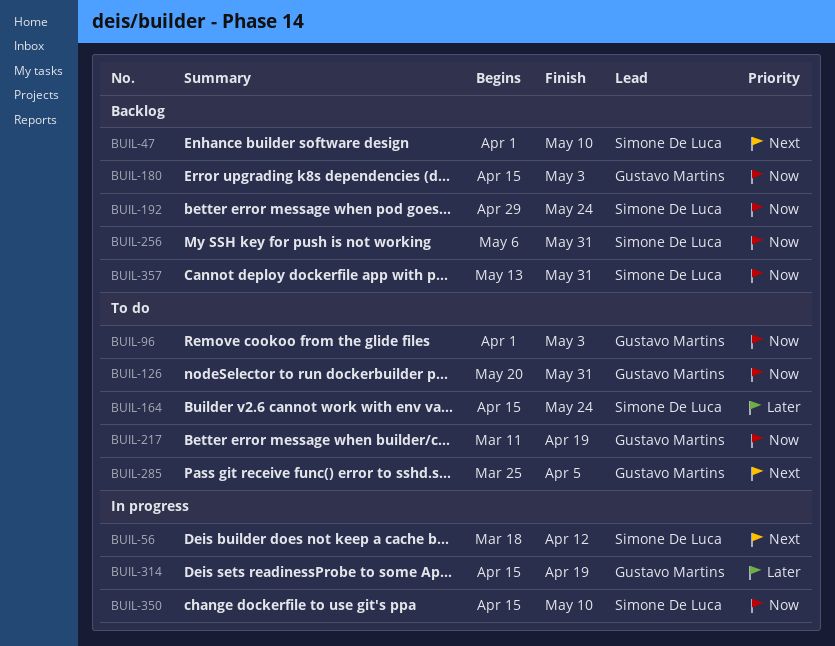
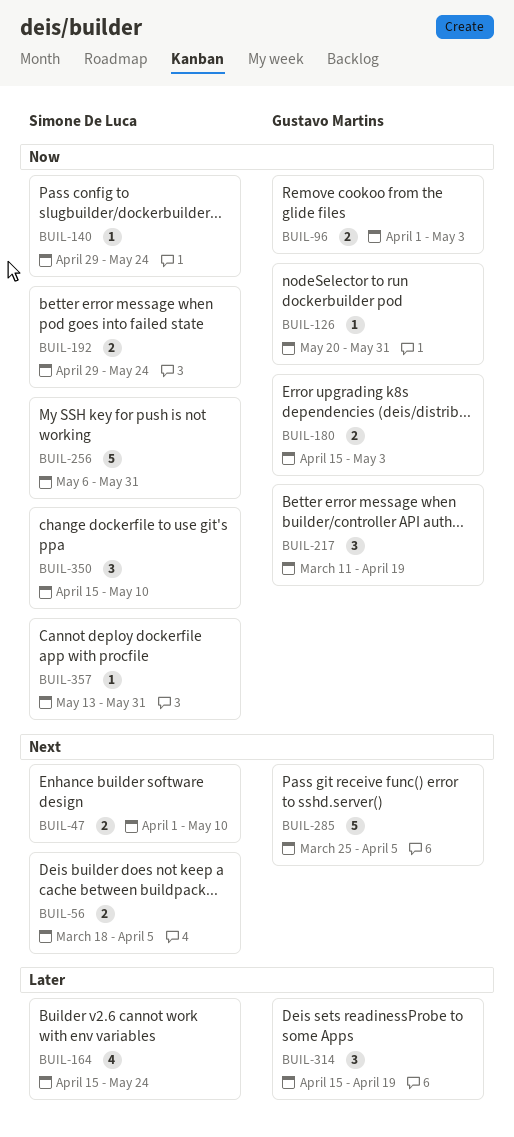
BUIL-56, due: Apr 12 -> Apr 5
BUIL-140: none -> present

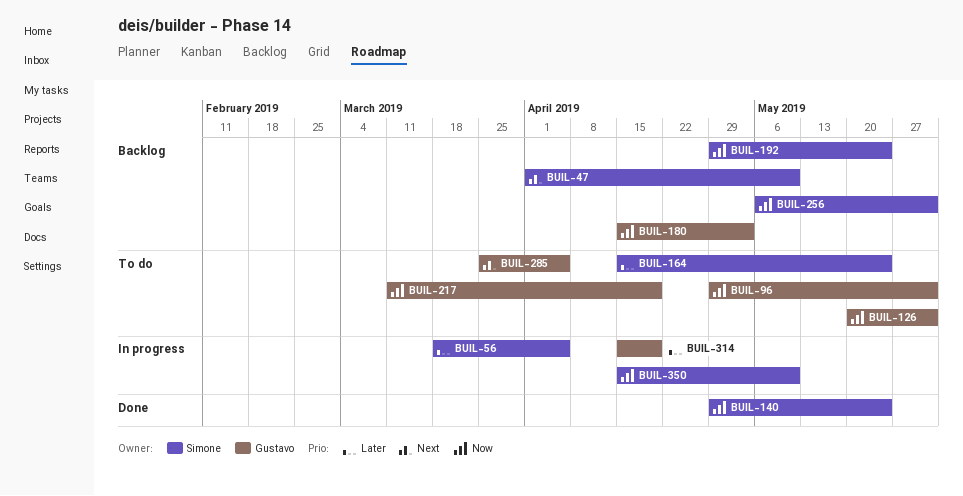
BUIL-56, priority: Next -> Later
BUIL-96, start: Apr 1 -> Apr 29
BUIL-96, due: May 3 -> May 31
BUIL-357: present -> none

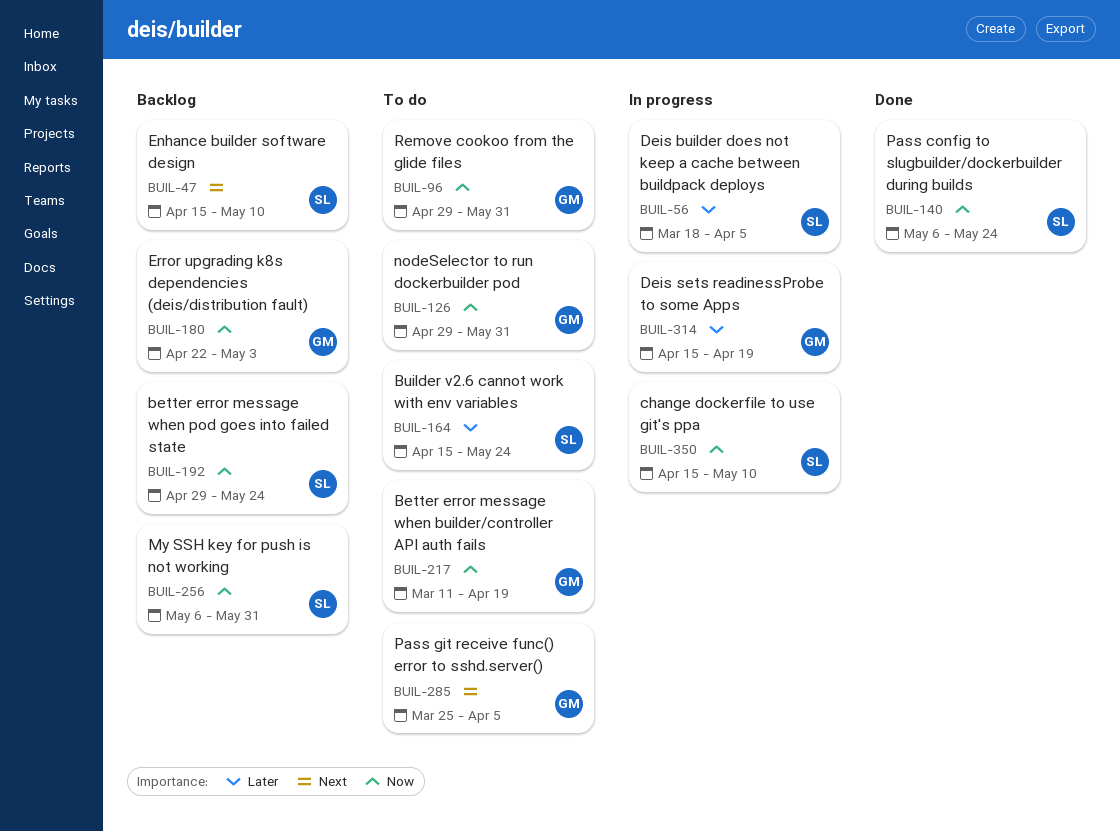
BUIL-47, start: Apr 1 -> Apr 15
BUIL-126, start: May 20 -> Apr 29
BUIL-140, start: Apr 29 -> May 6
BUIL-180, start: Apr 15 -> Apr 22

